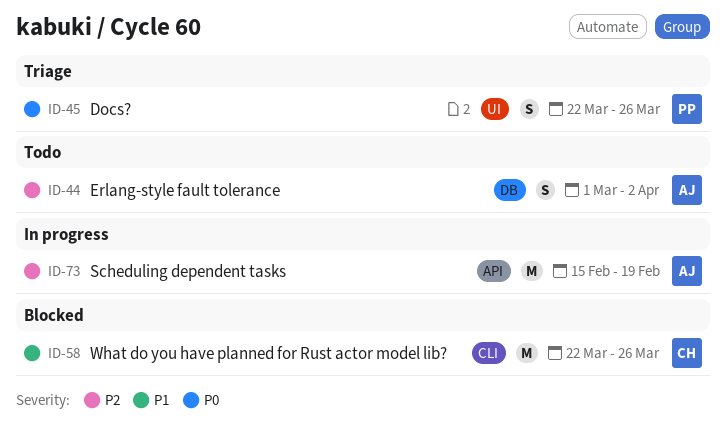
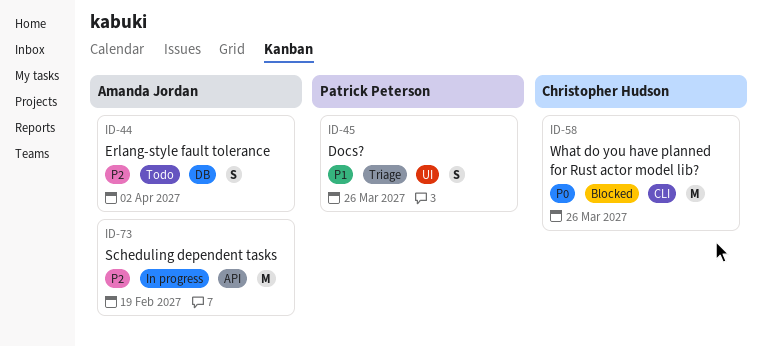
ID-45, priority: P0 -> P1
ID-58, priority: P1 -> P0

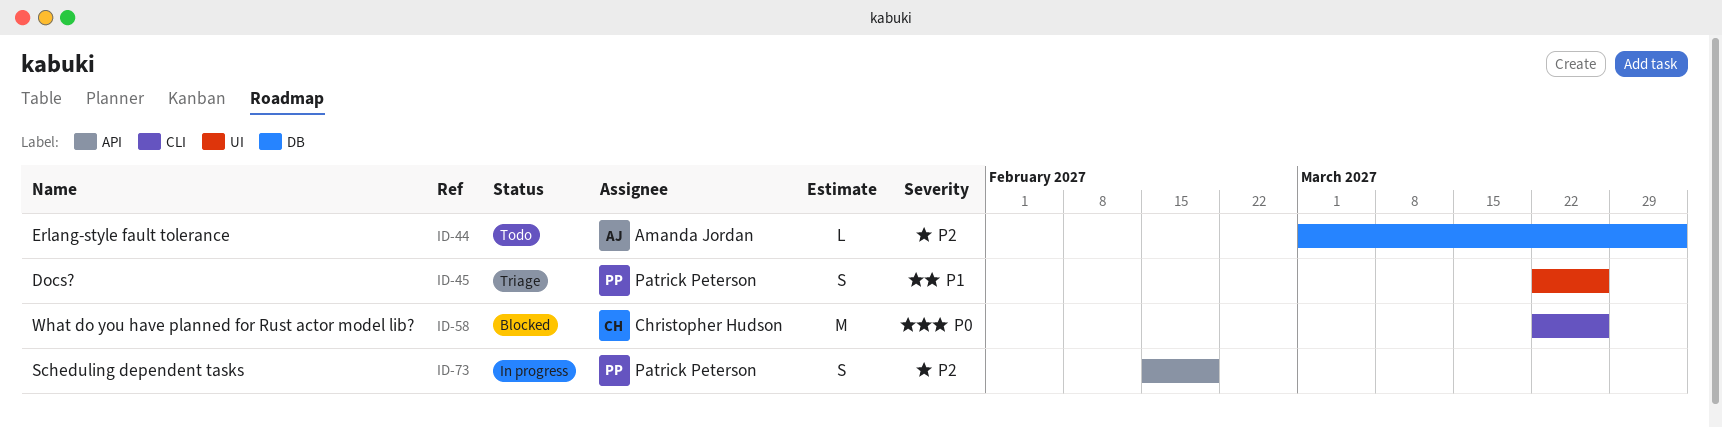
ID-44, estimate: S -> L
ID-73, owner: Amanda Jordan -> Patrick Peterson
ID-73, estimate: M -> S

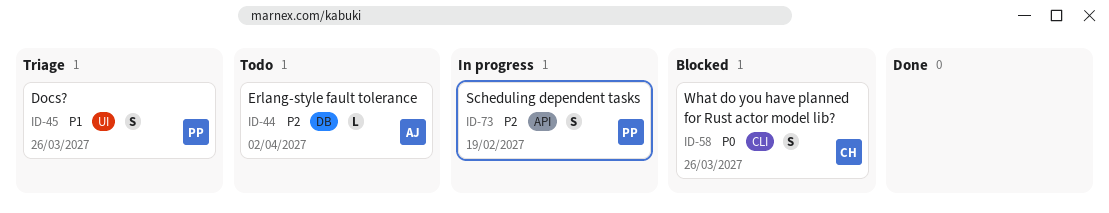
ID-58, estimate: M -> S

